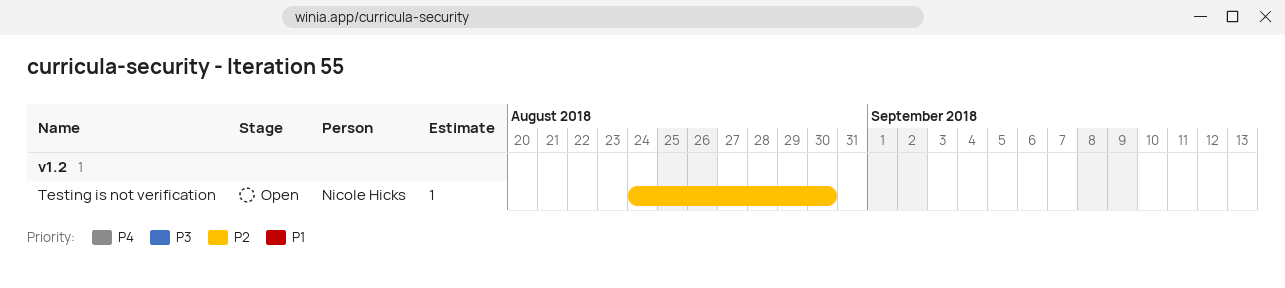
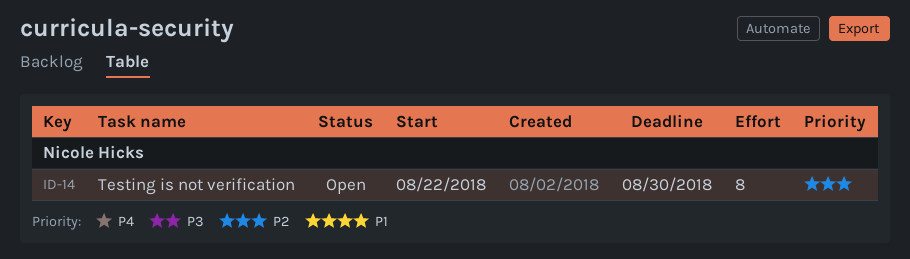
Testing is not verification, estimate: 1 -> 8
Testing is not verification, start: Aug 24 -> Aug 22

